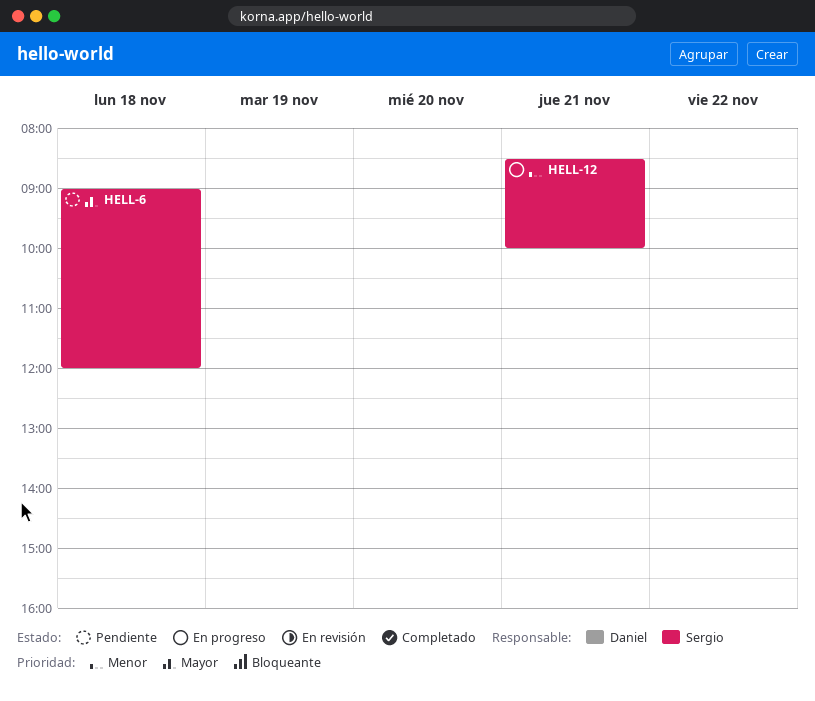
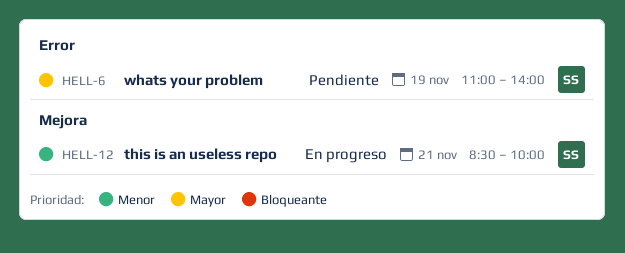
HELL-6, day: Nov 18 -> Nov 19
HELL-6, begins: 09:00 -> 11:00
HELL-6, ends: 12:00 -> 14:00

